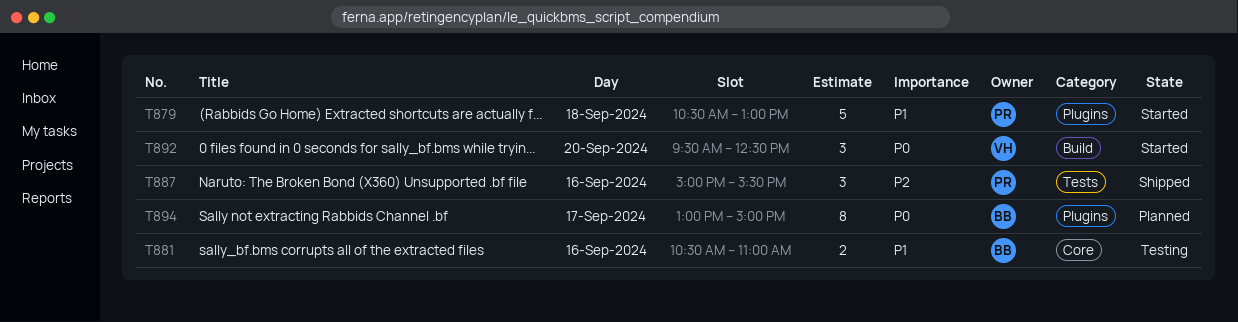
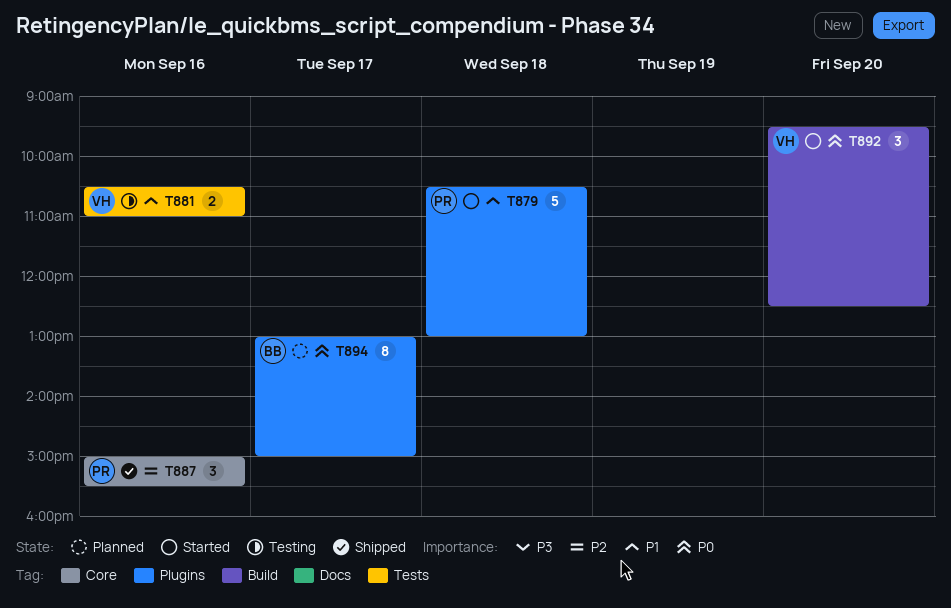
T881, owner: BB -> VH
T881, label: Core -> Tests
T887, label: Tests -> Core

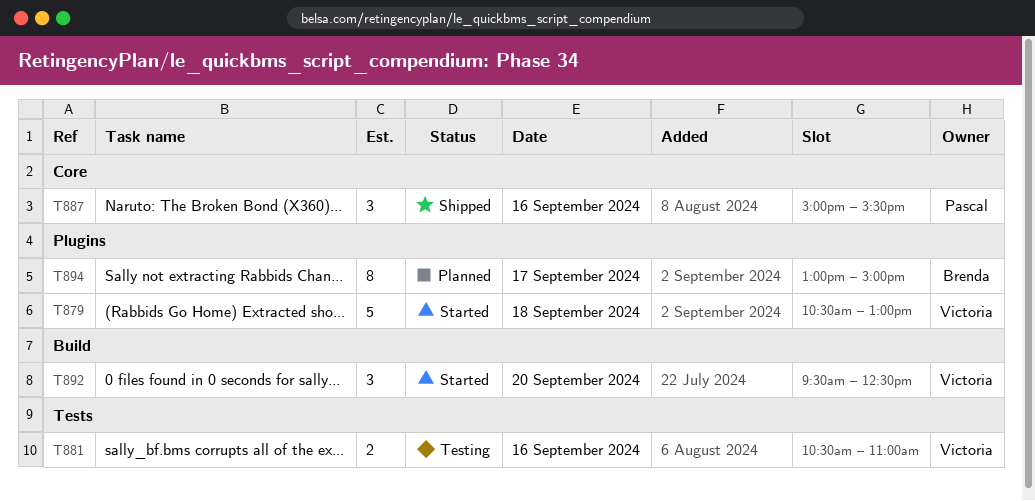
T879, owner: Pascal -> Victoria

